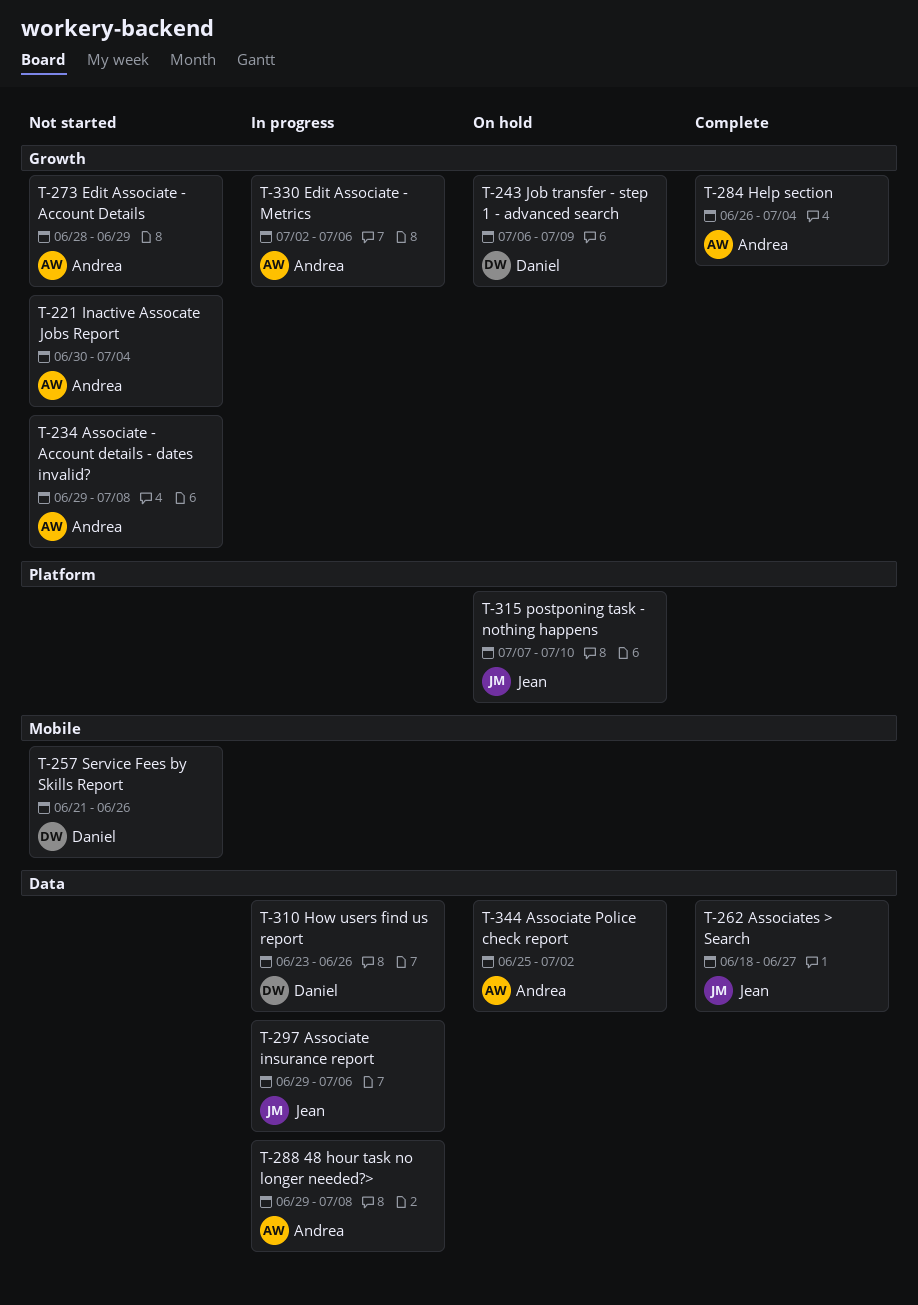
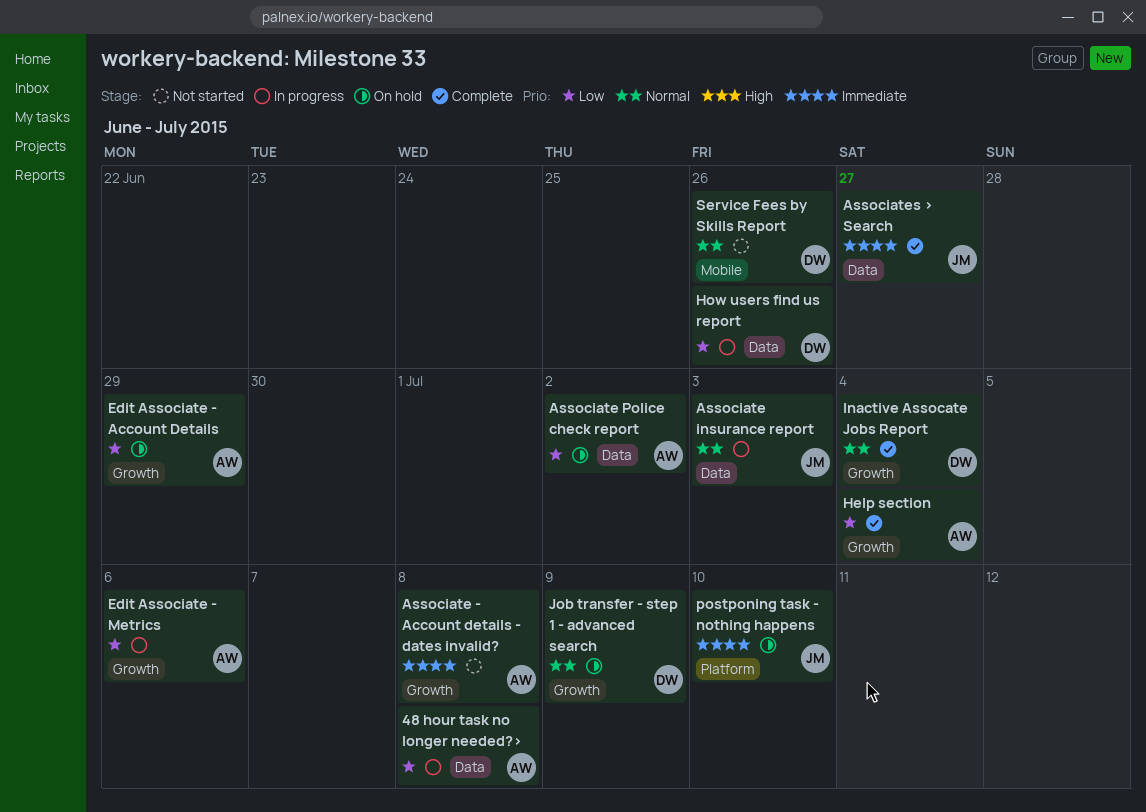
Associate insurance report, due: Jul 6 -> Jul 3
Edit Associate - Account Details, status: Not started -> On hold
Inactive Assocate Jobs Report, status: Not started -> Complete
Inactive Assocate Jobs Report, owner: Andrea -> Daniel

